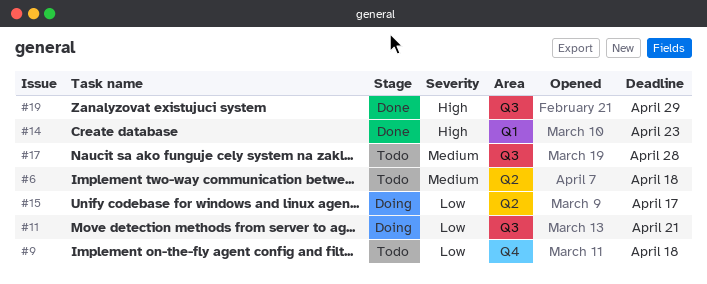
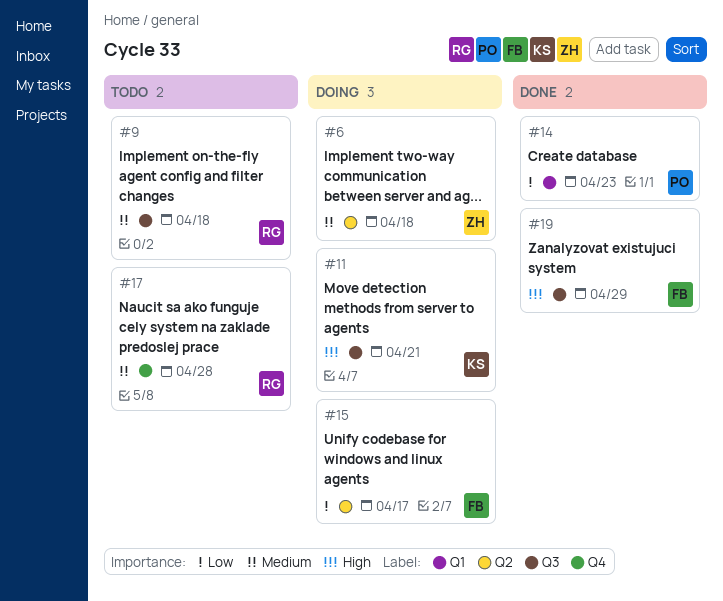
#6, status: Todo -> Doing
#9, priority: Low -> Medium
#9, label: Q4 -> Q3
#11, priority: Low -> High
#14, priority: High -> Low
#17, label: Q3 -> Q4

